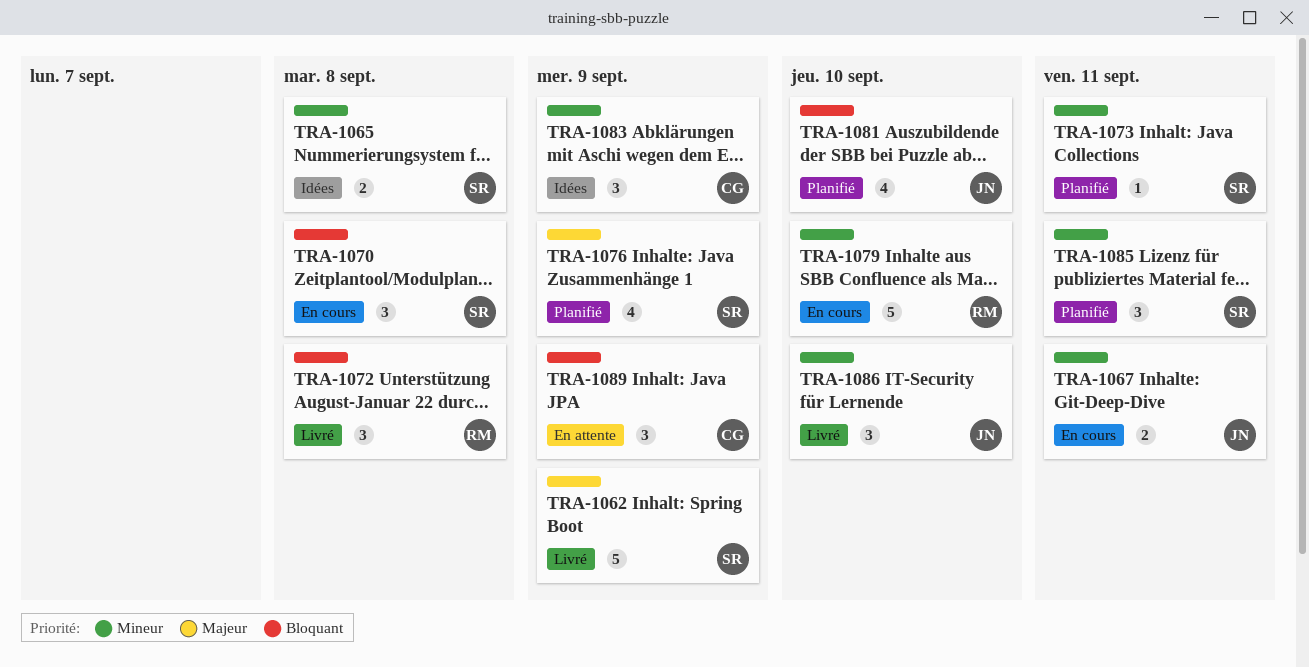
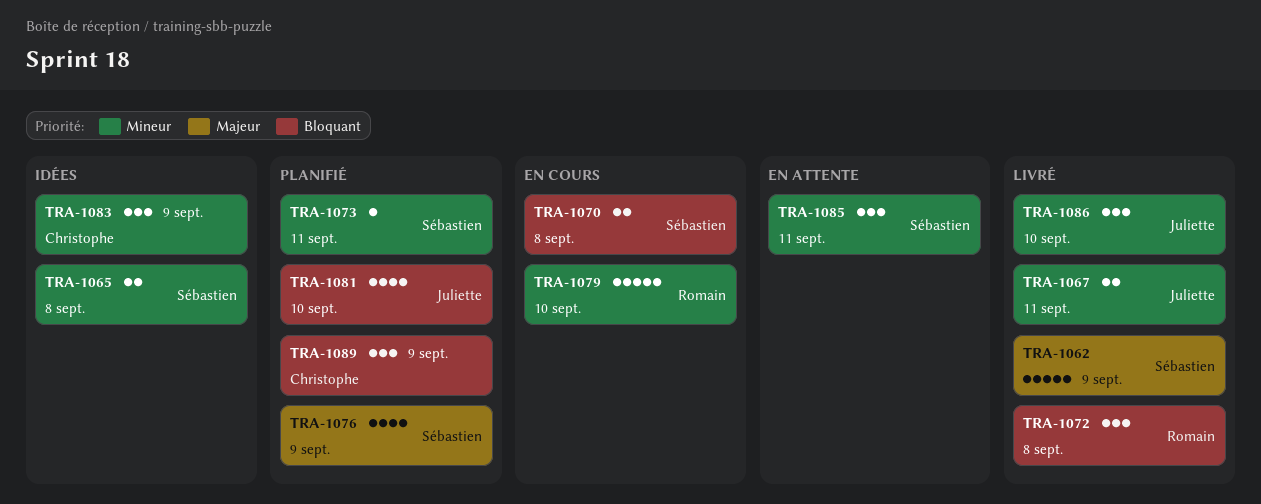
TRA-1067, status: En cours -> Livré
TRA-1070, estimate: 3 -> 2
TRA-1085, status: Planifié -> En attente
TRA-1089, status: En attente -> Planifié

